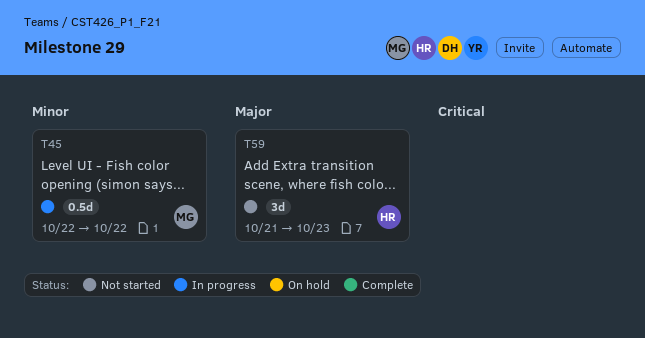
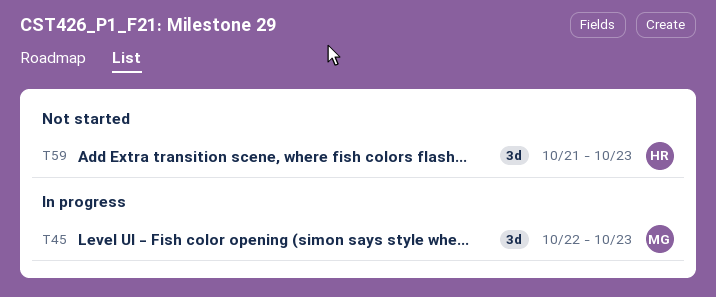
T45, estimate: 0.5d -> 3d
T45, due: Oct 22 -> Oct 23

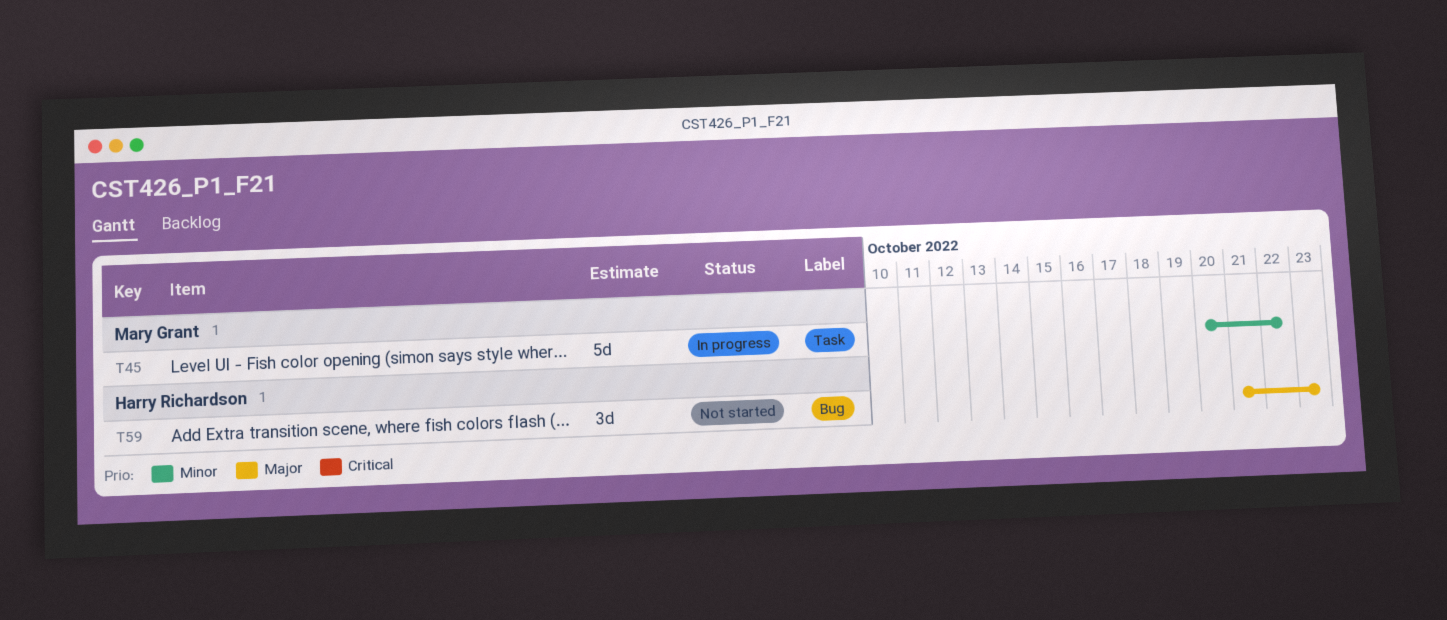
T45, estimate: 3d -> 5d
T45, start: Oct 22 -> Oct 20
T45, due: Oct 23 -> Oct 22

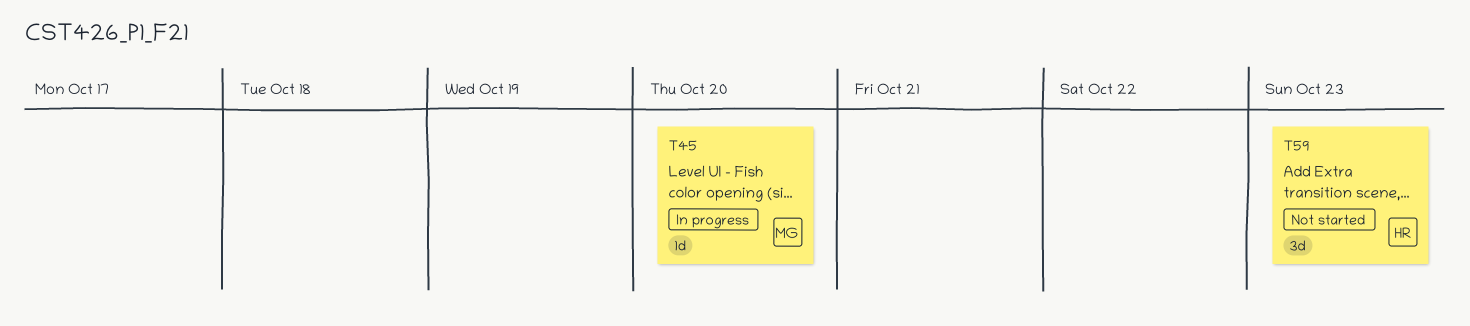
T45, estimate: 5d -> 1d
T45, due: Oct 22 -> Oct 20

